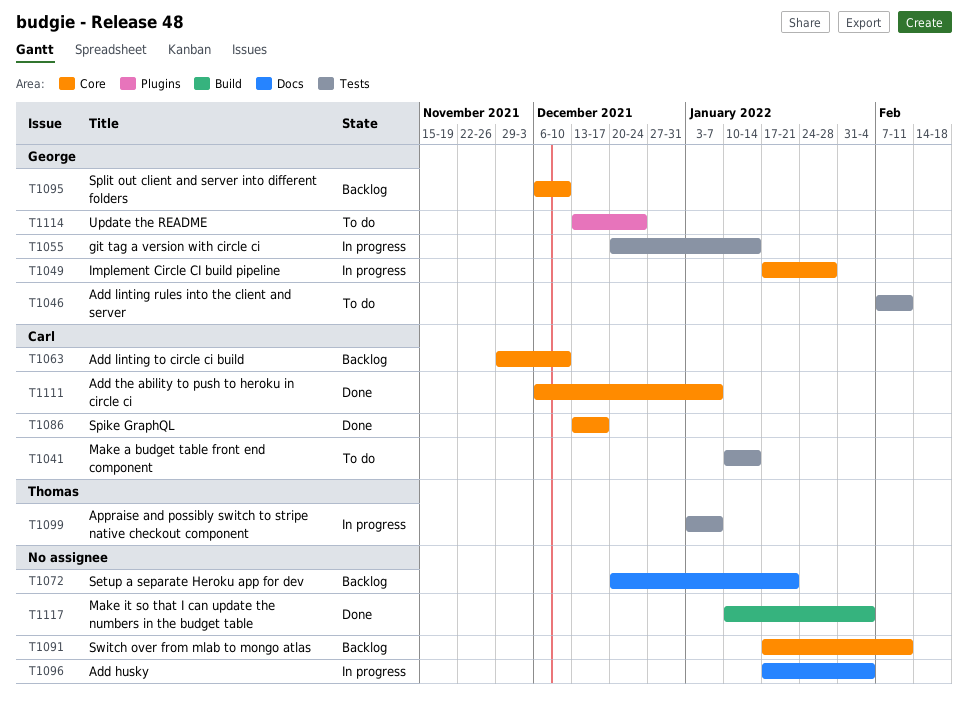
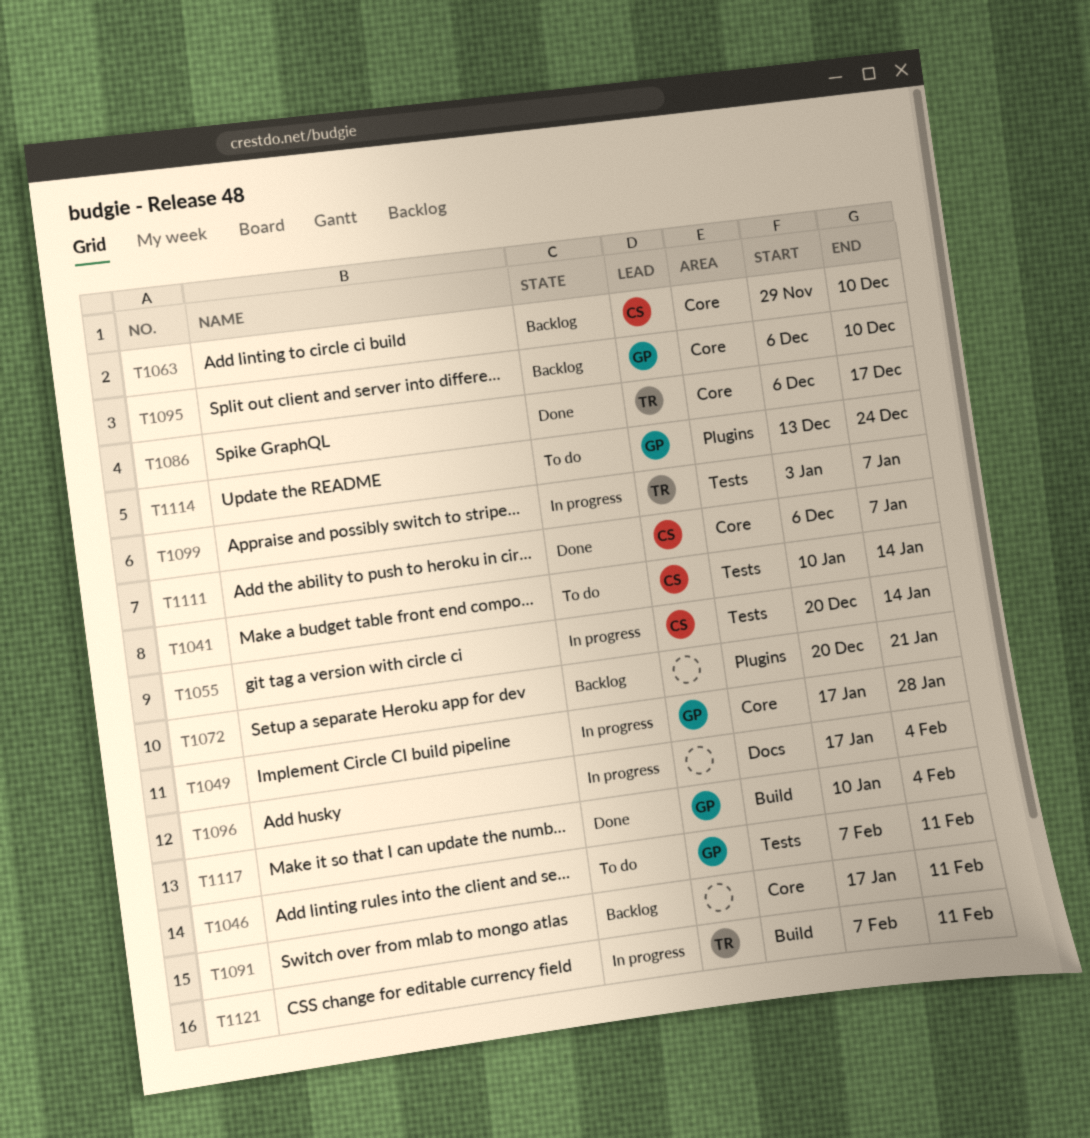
T1055, owner: George -> Carl
T1072, label: Docs -> Plugins
T1086, owner: Carl -> Thomas
T1086, start: Dec 13 -> Dec 6
T1117, owner: none -> George
T1121: none -> present

